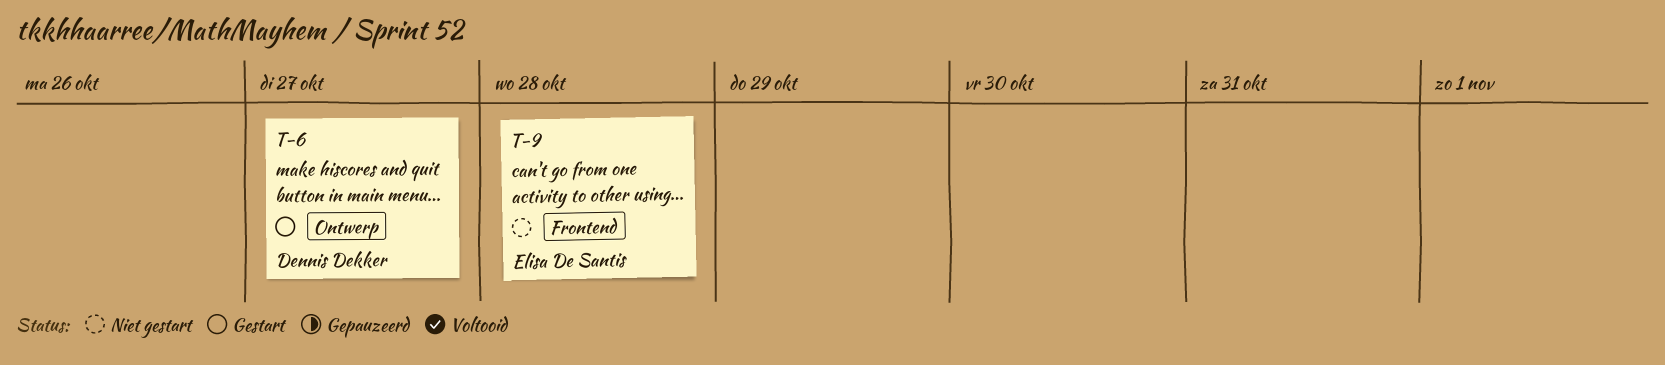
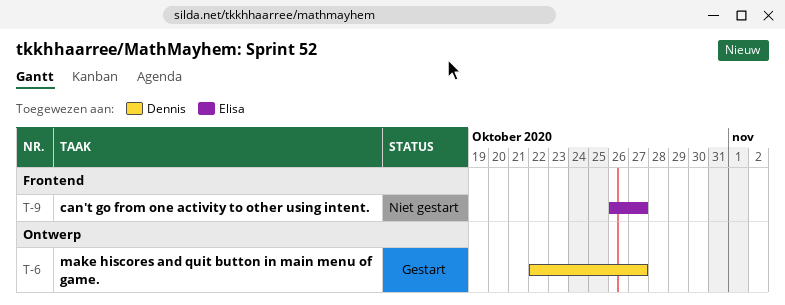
T-9, due: Oct 28 -> Oct 27

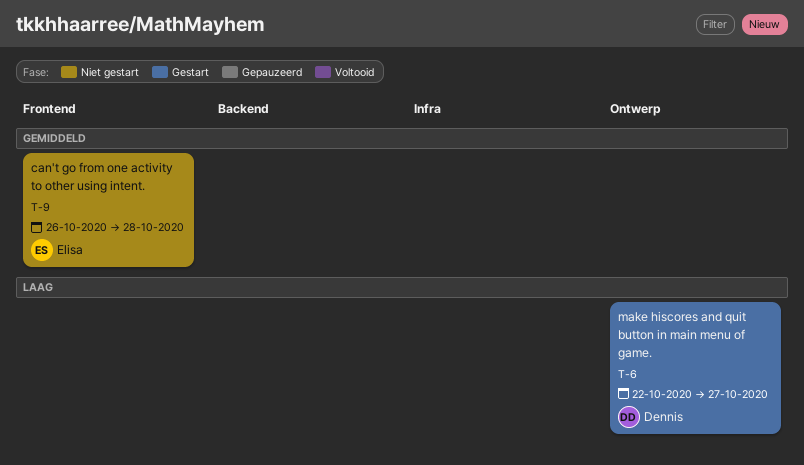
T-9, due: Oct 27 -> Oct 28

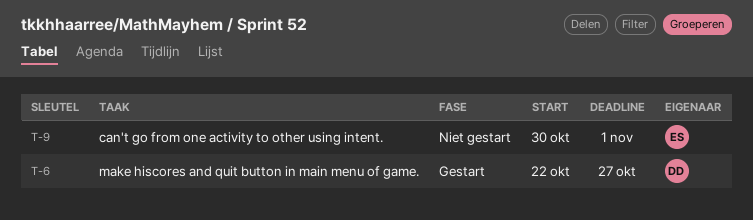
T-9, start: Oct 26 -> Oct 30
T-9, due: Oct 28 -> Nov 1

